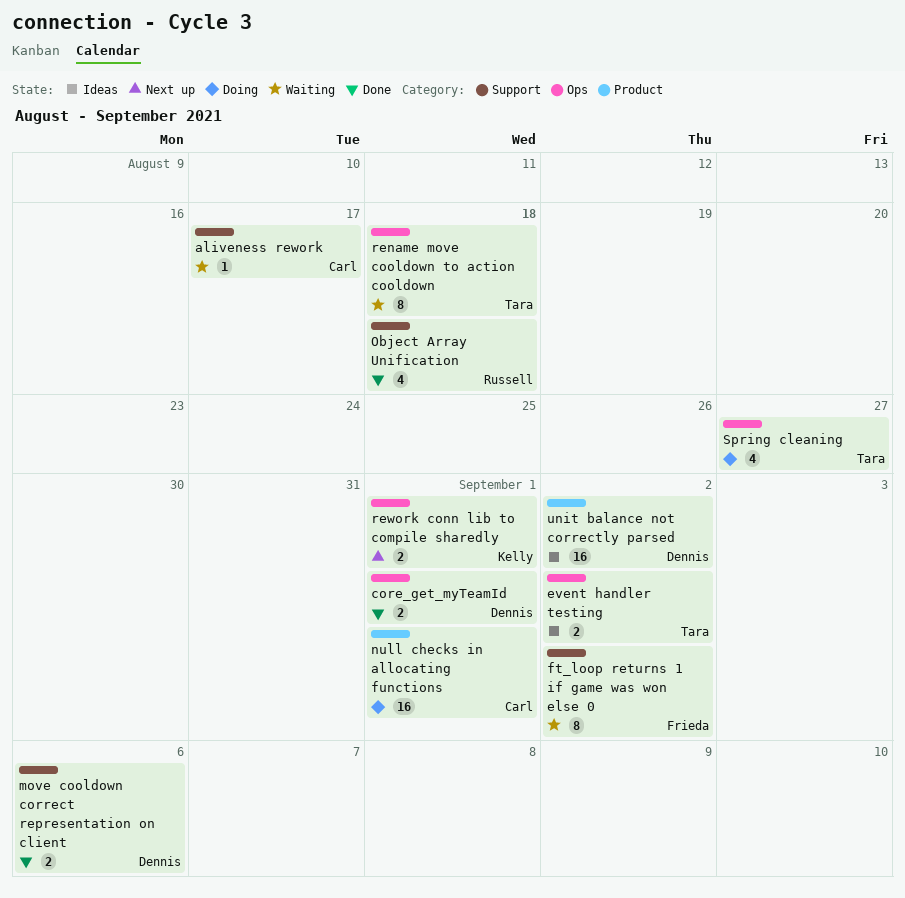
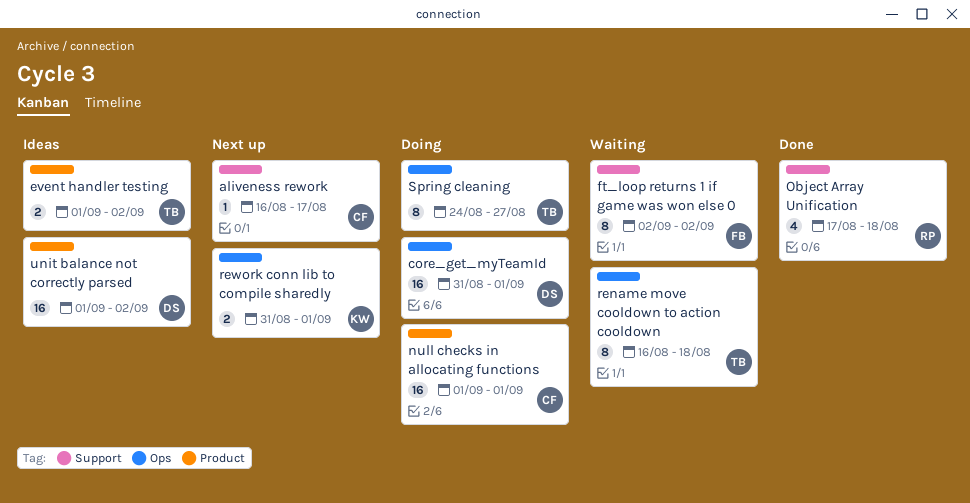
aliveness rework, status: Waiting -> Next up
core_get_myTeamId, status: Done -> Doing
core_get_myTeamId, estimate: 2 -> 16
event handler testing, label: Ops -> Product
move cooldown correct representation on client: present -> none
Spring cleaning, estimate: 4 -> 8

